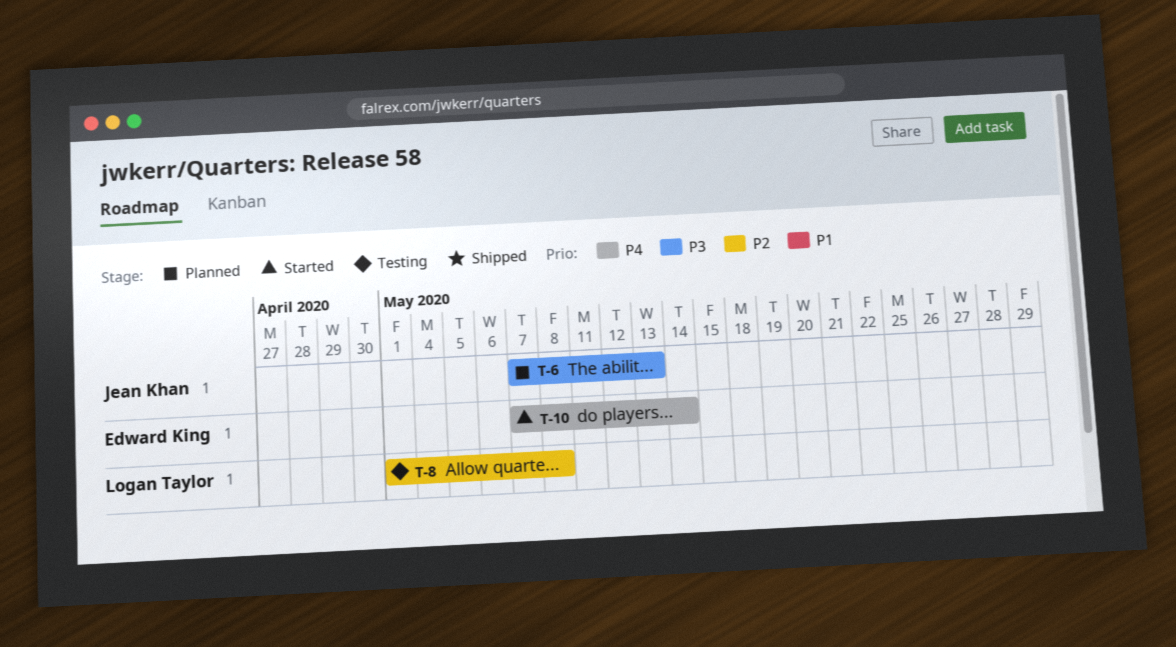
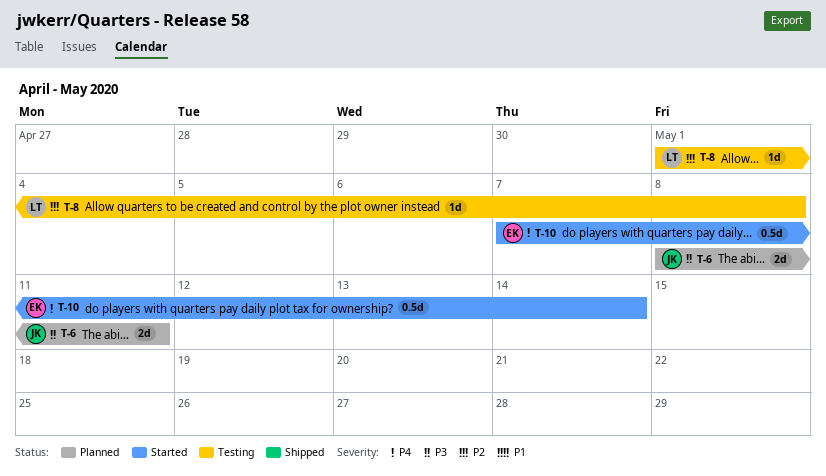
T-6, start: May 7 -> May 8
T-6, due: May 13 -> May 11

